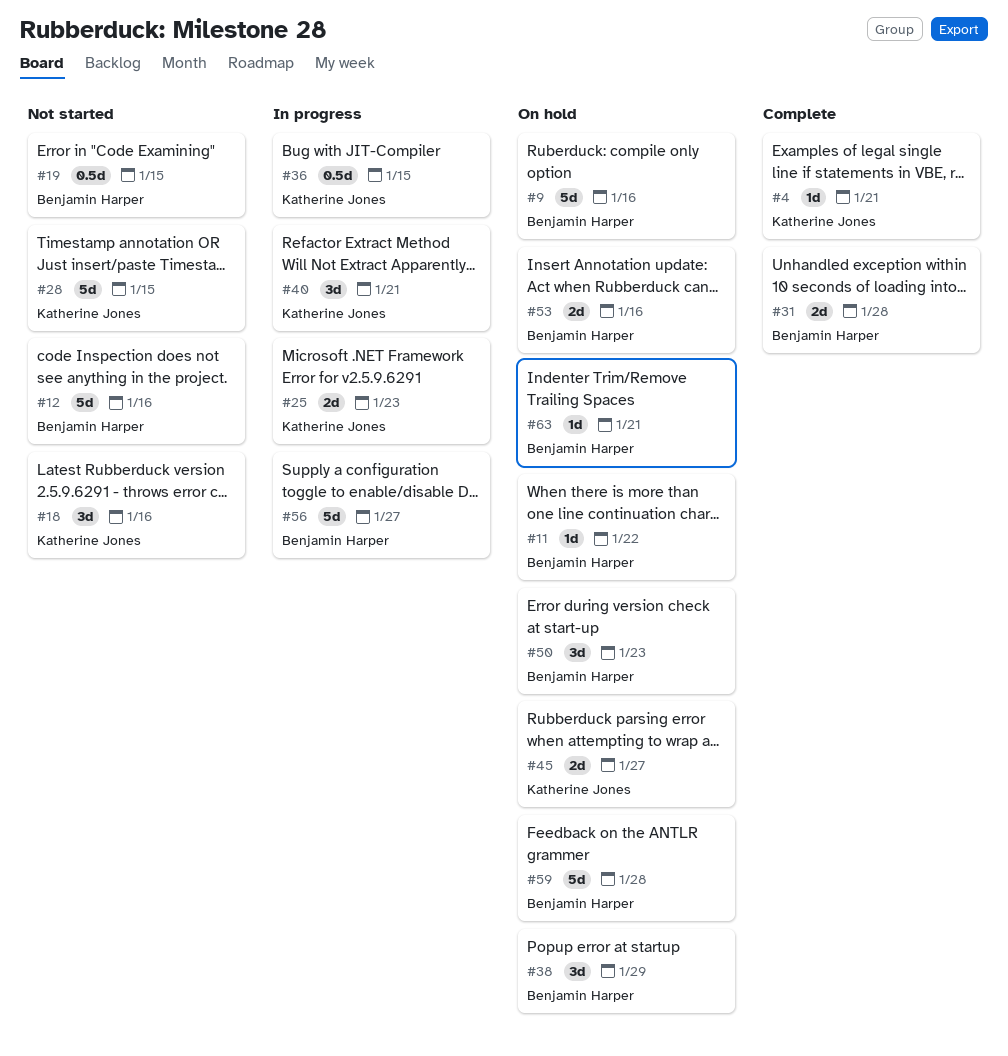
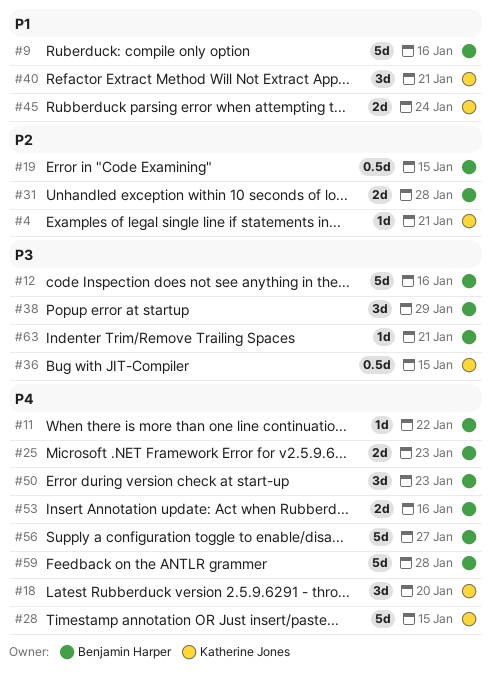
#18, due: Jan 16 -> Jan 20
#25, owner: Katherine Jones -> Benjamin Harper
#45, due: Jan 27 -> Jan 24

